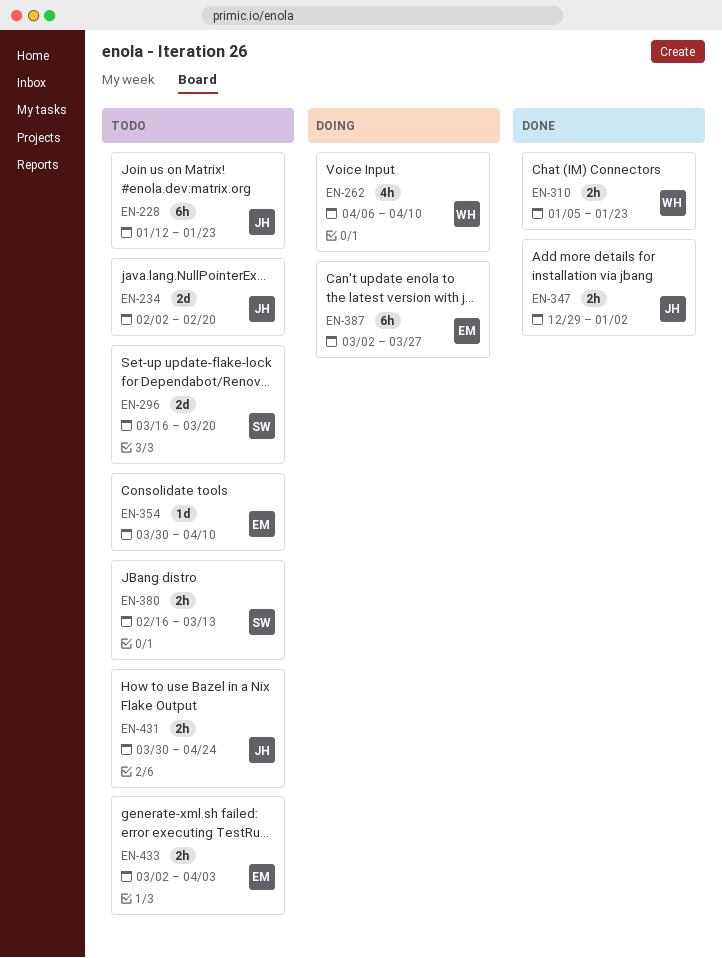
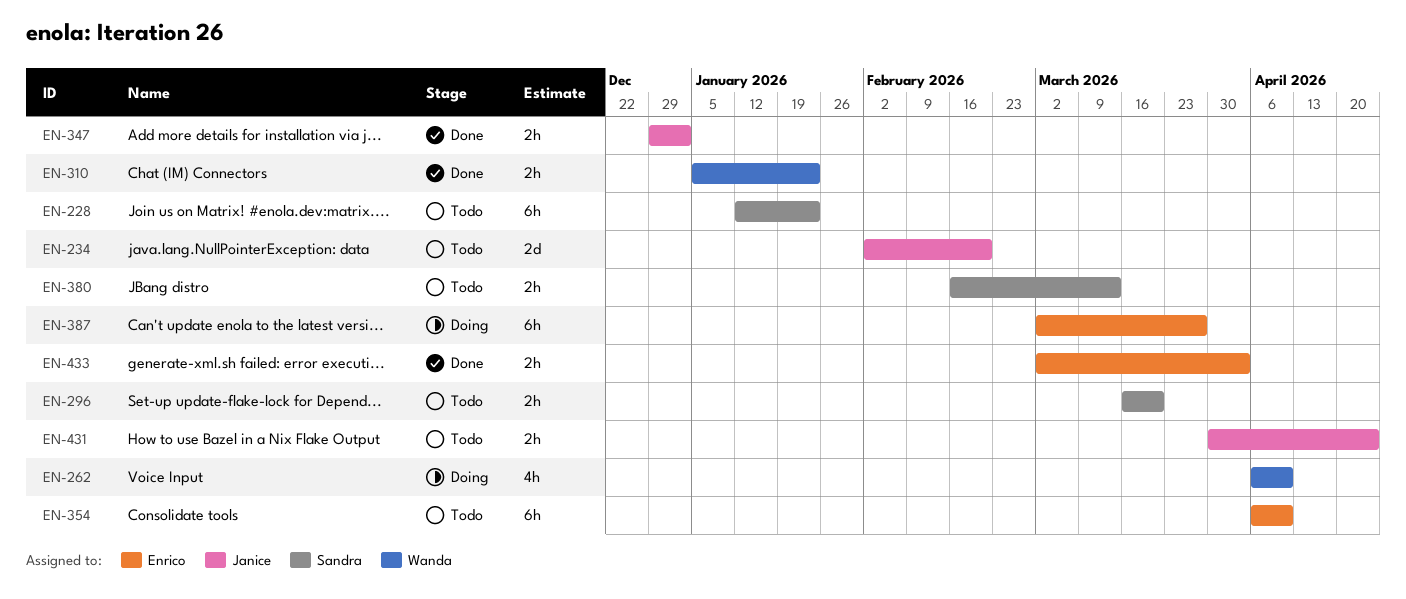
EN-228, owner: Janice -> Sandra
EN-296, estimate: 2d -> 2h
EN-354, estimate: 1d -> 6h
EN-354, start: Mar 30 -> Apr 6
EN-433, status: Todo -> Done

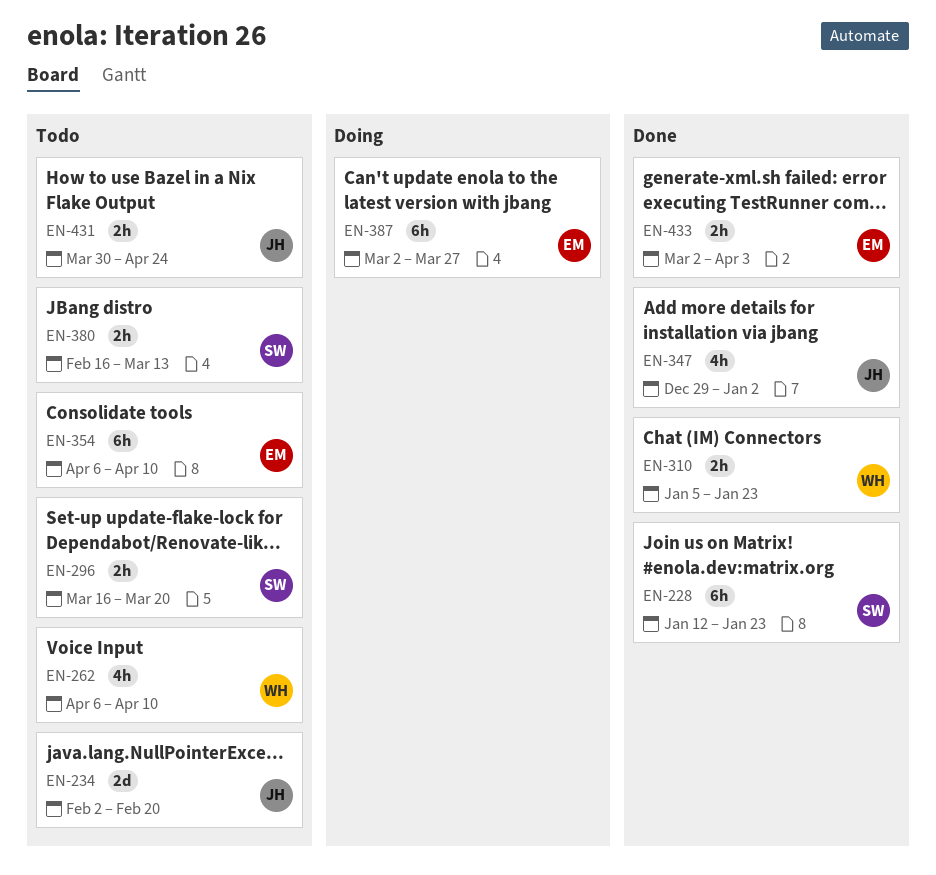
EN-228, status: Todo -> Done
EN-262, status: Doing -> Todo
EN-347, estimate: 2h -> 4h

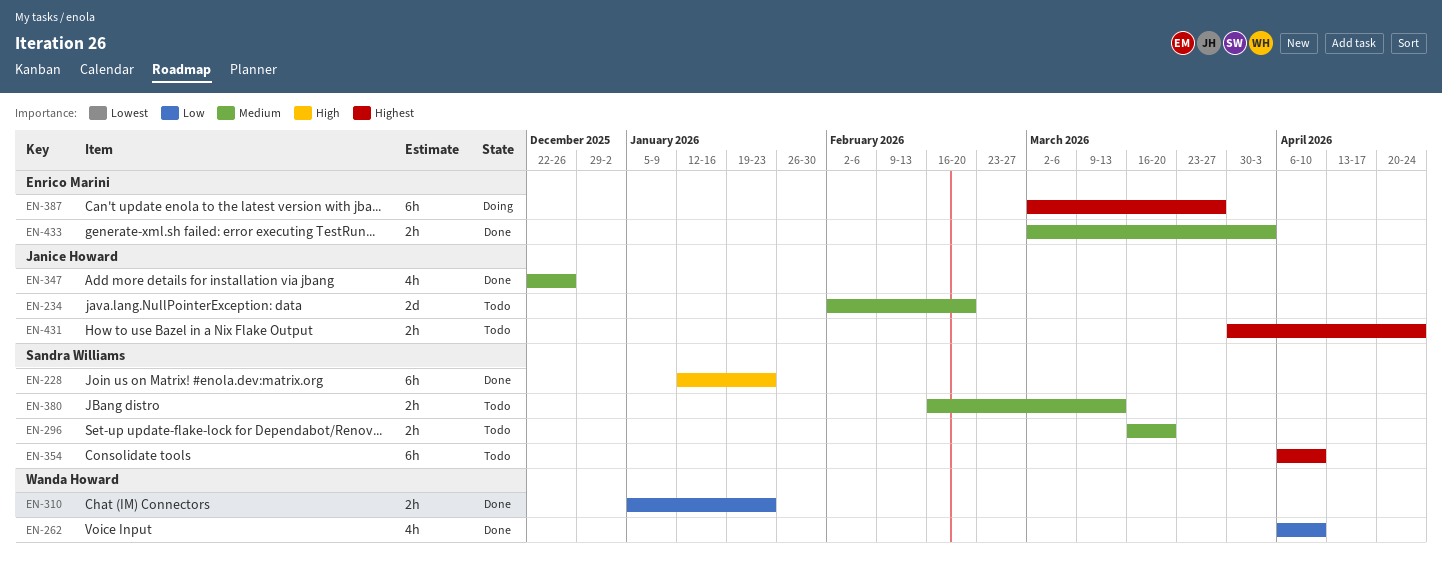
EN-262, status: Todo -> Done
EN-347, start: Dec 29 -> Dec 22
EN-347, due: Jan 2 -> Dec 26
EN-354, owner: Enrico Marini -> Sandra Williams

